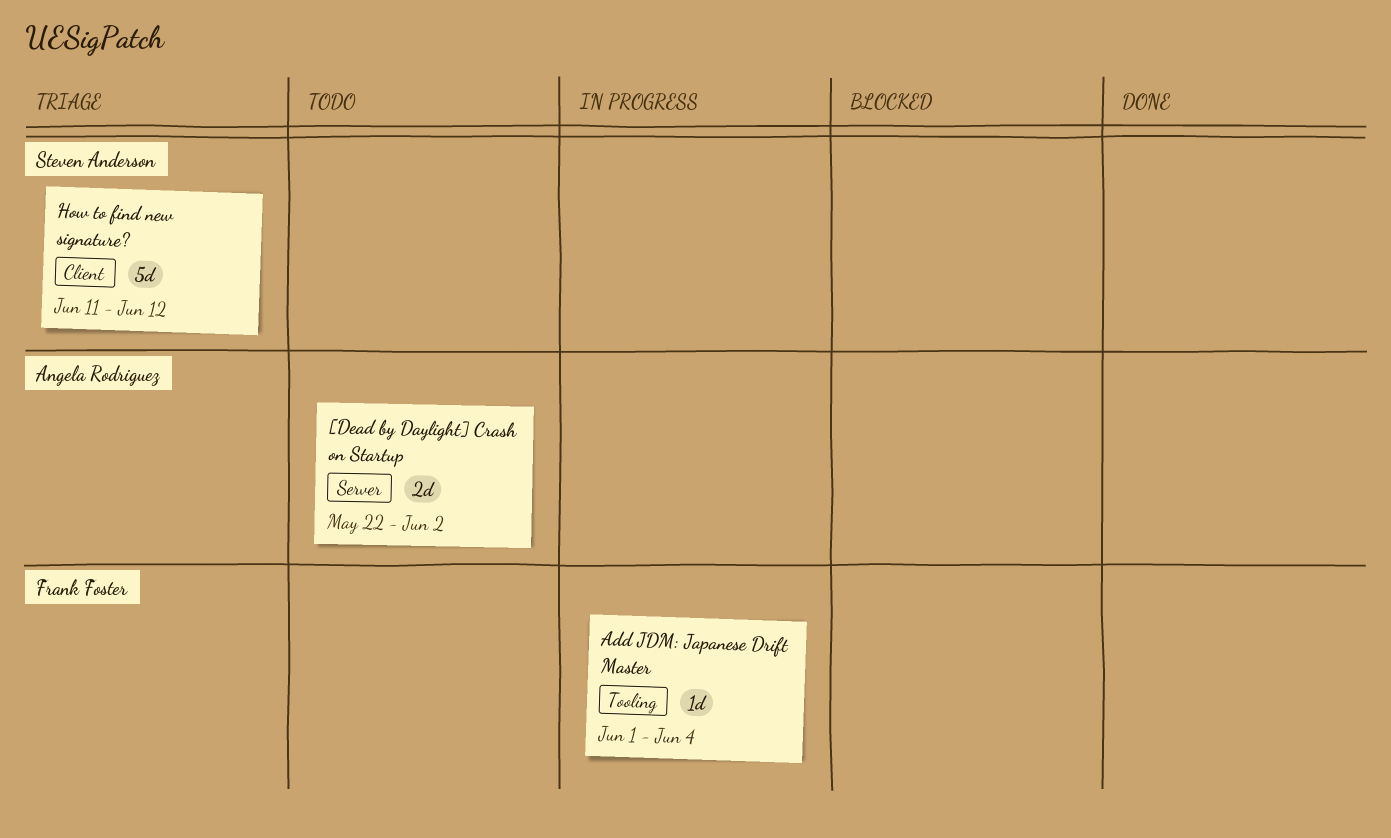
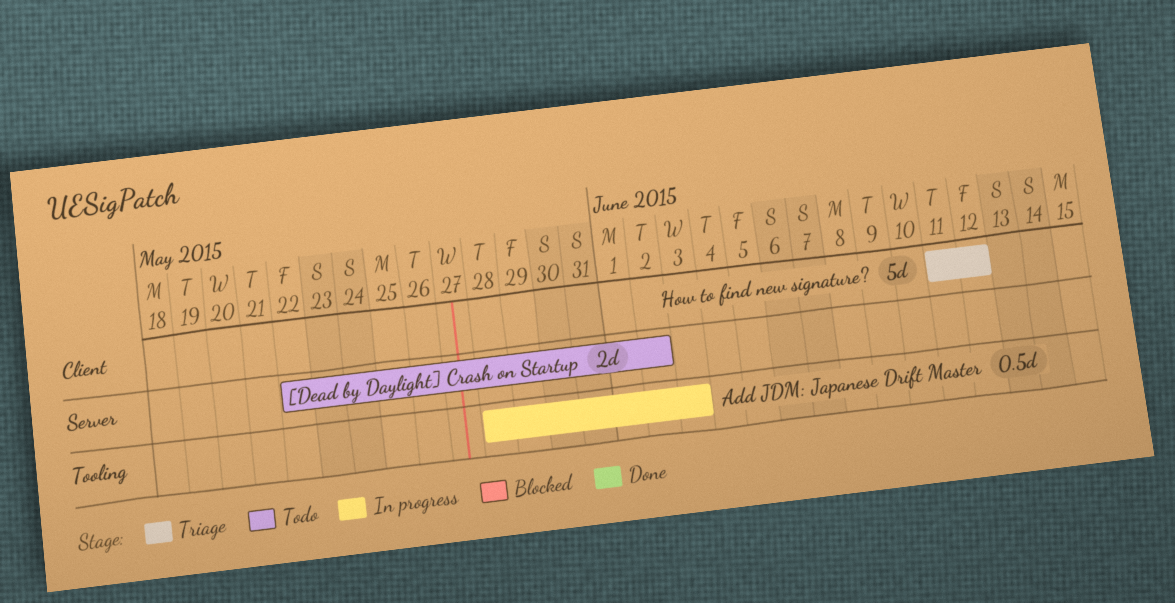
Add JDM: Japanese Drift Master, estimate: 1d -> 0.5d
Add JDM: Japanese Drift Master, start: Jun 1 -> May 28
Add JDM: Japanese Drift Master, due: Jun 4 -> Jun 3

